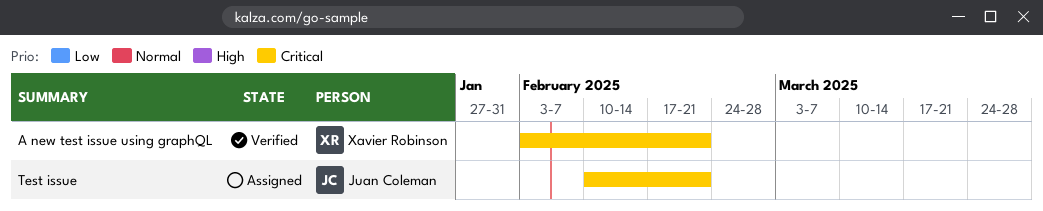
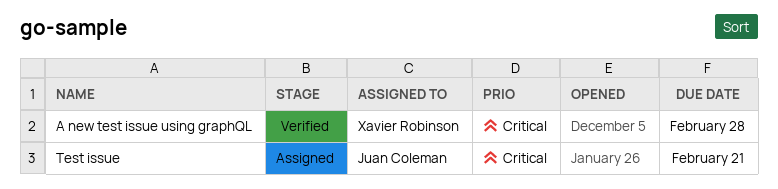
A new test issue using graphQL, due: Feb 21 -> Feb 28

